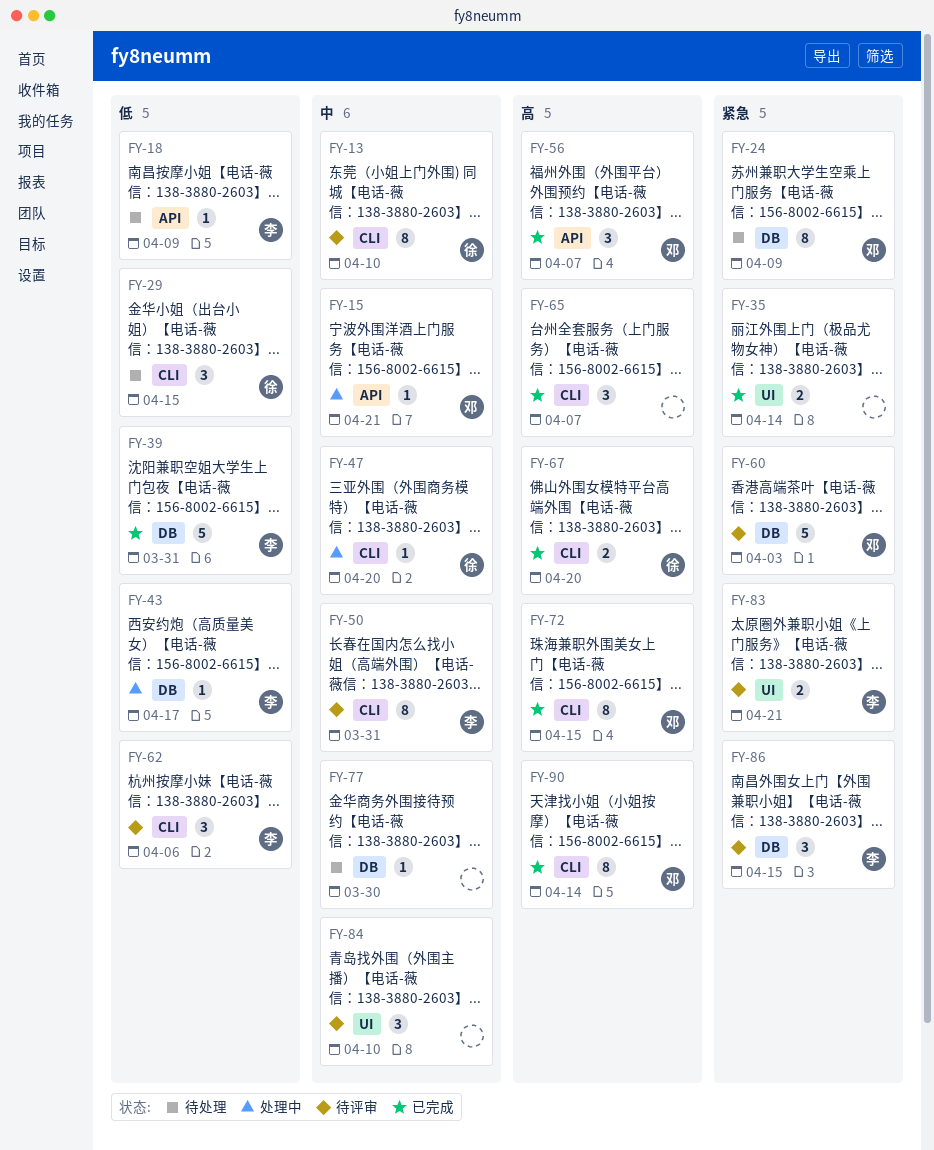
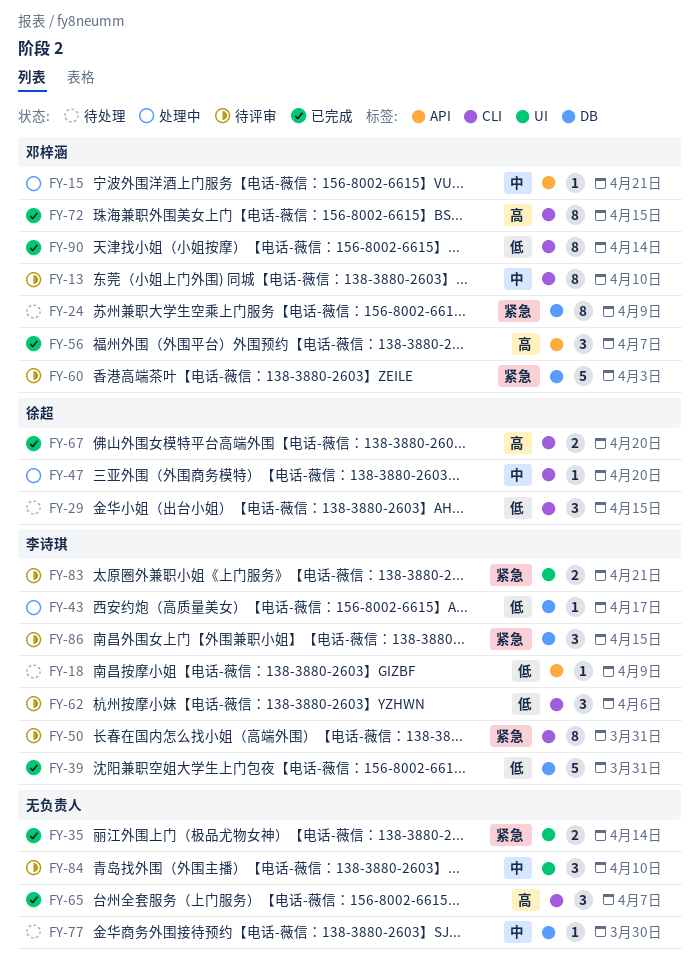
FY-13, owner: 徐超 -> 邓梓涵
FY-50, priority: 中 -> 紧急
FY-90, priority: 高 -> 低

